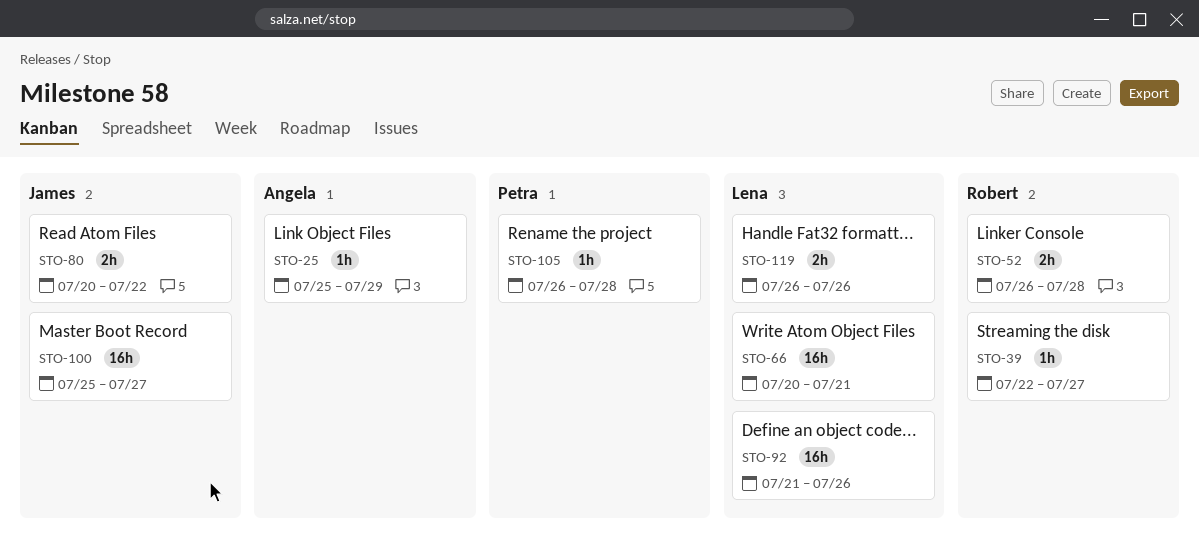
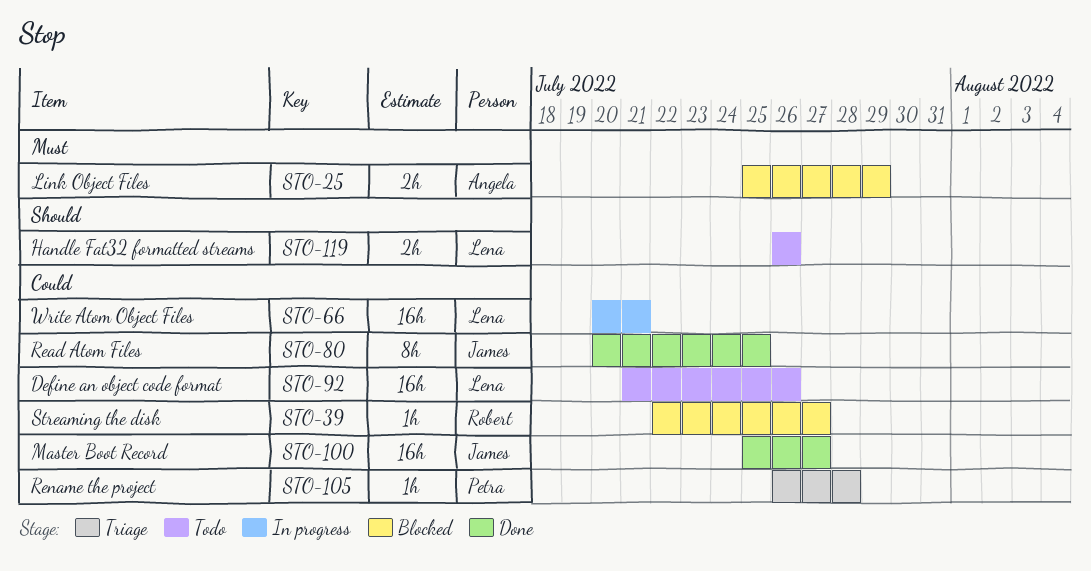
STO-25, estimate: 1h -> 2h
STO-52: present -> none
STO-80, estimate: 2h -> 8h
STO-80, due: Jul 22 -> Jul 25

